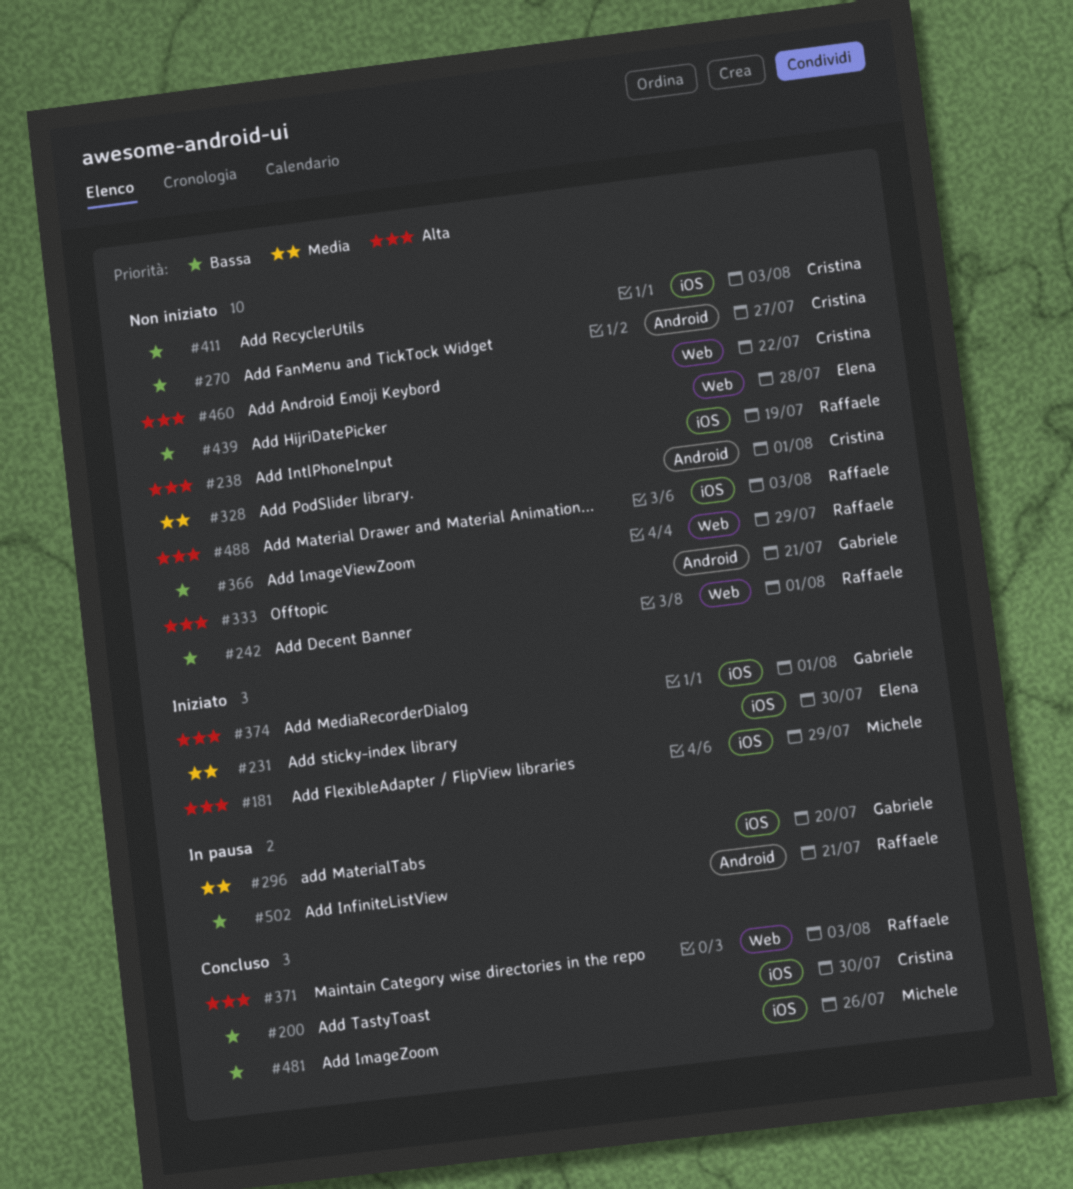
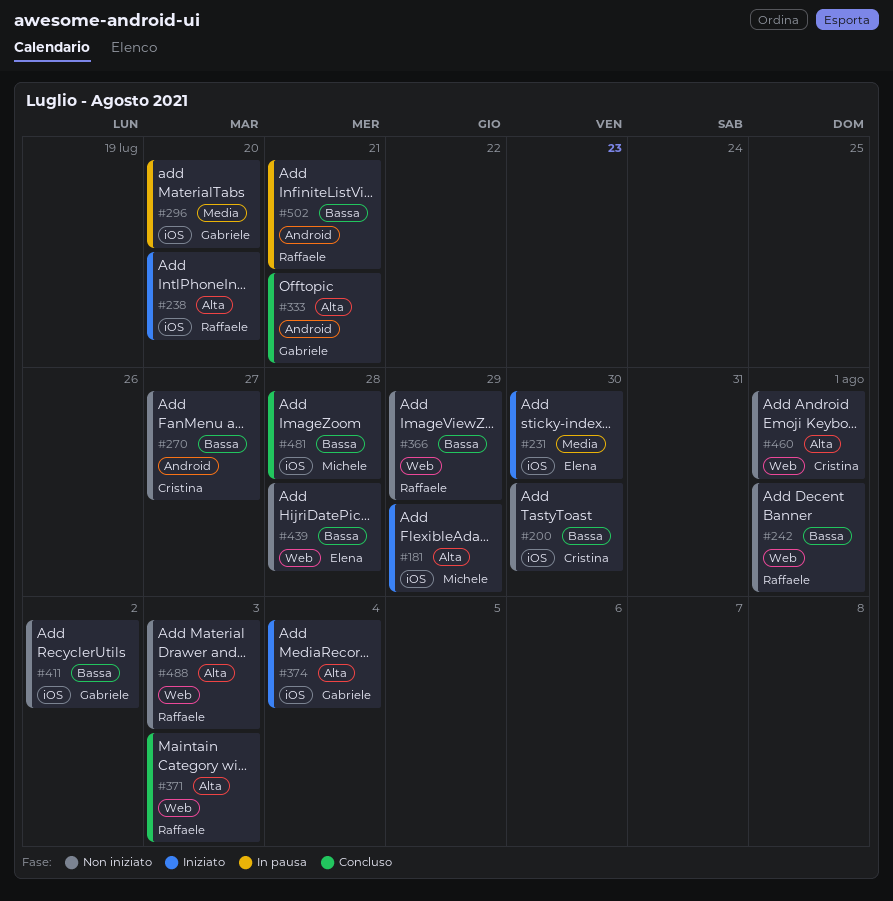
#200, status: Concluso -> Non iniziato
#238, status: Non iniziato -> Iniziato
#238, due: Jul 19 -> Jul 20
#328: present -> none
#333, status: Non iniziato -> Concluso
#374, due: Aug 1 -> Aug 4
#411, owner: Cristina -> Gabriele
#411, due: Aug 3 -> Aug 2
#460, due: Jul 22 -> Aug 1
#481, due: Jul 26 -> Jul 28
#488, label: iOS -> Web

